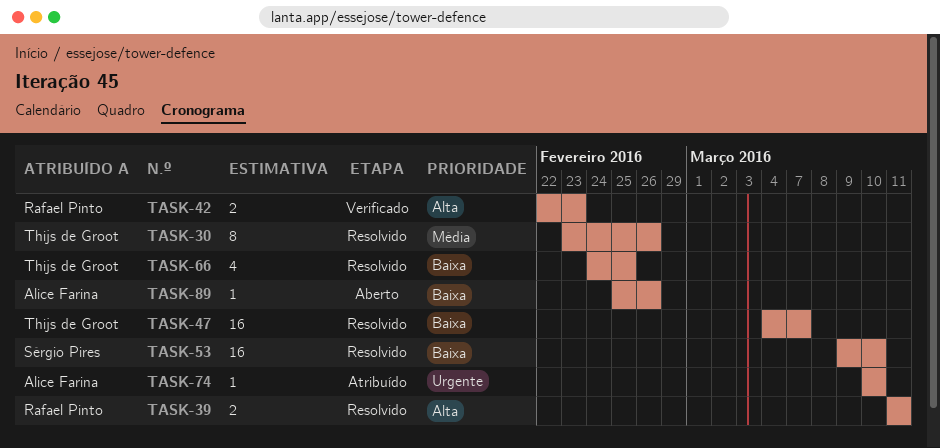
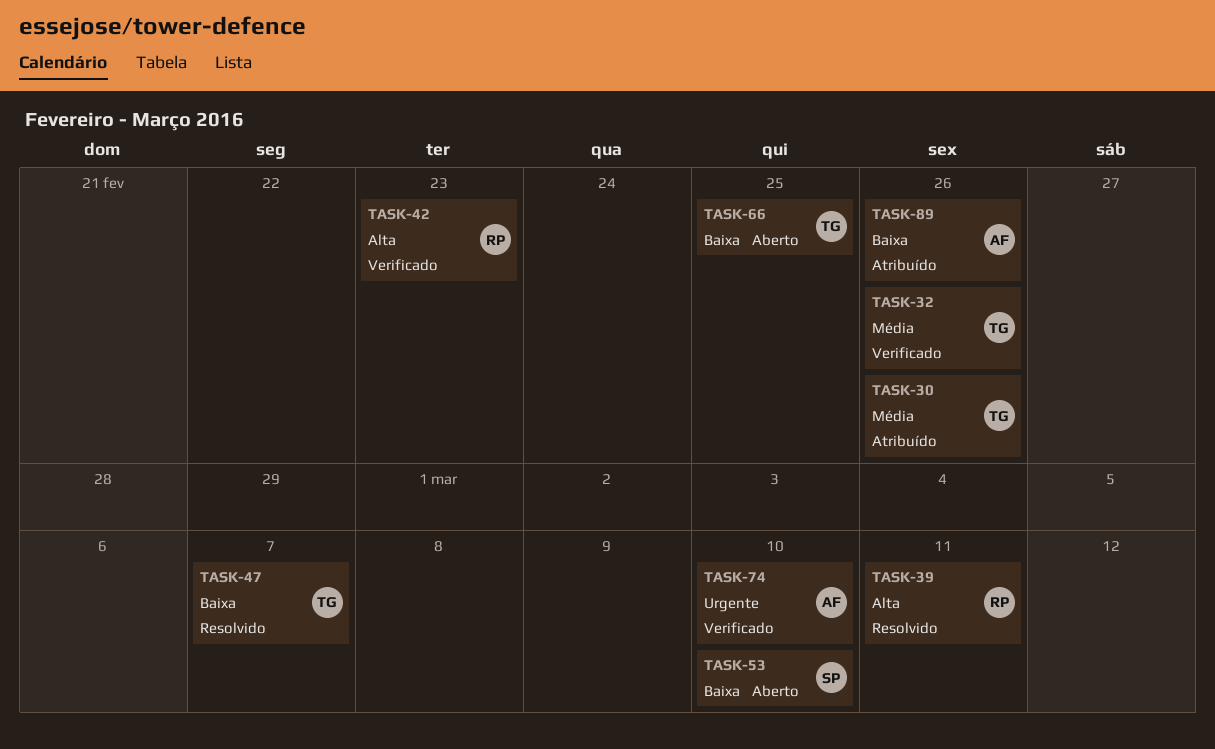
TASK-30, status: Resolvido -> Atribuído
TASK-32: none -> present
TASK-53, status: Resolvido -> Aberto
TASK-66, status: Resolvido -> Aberto
TASK-74, status: Atribuído -> Verificado
TASK-89, status: Aberto -> Atribuído

